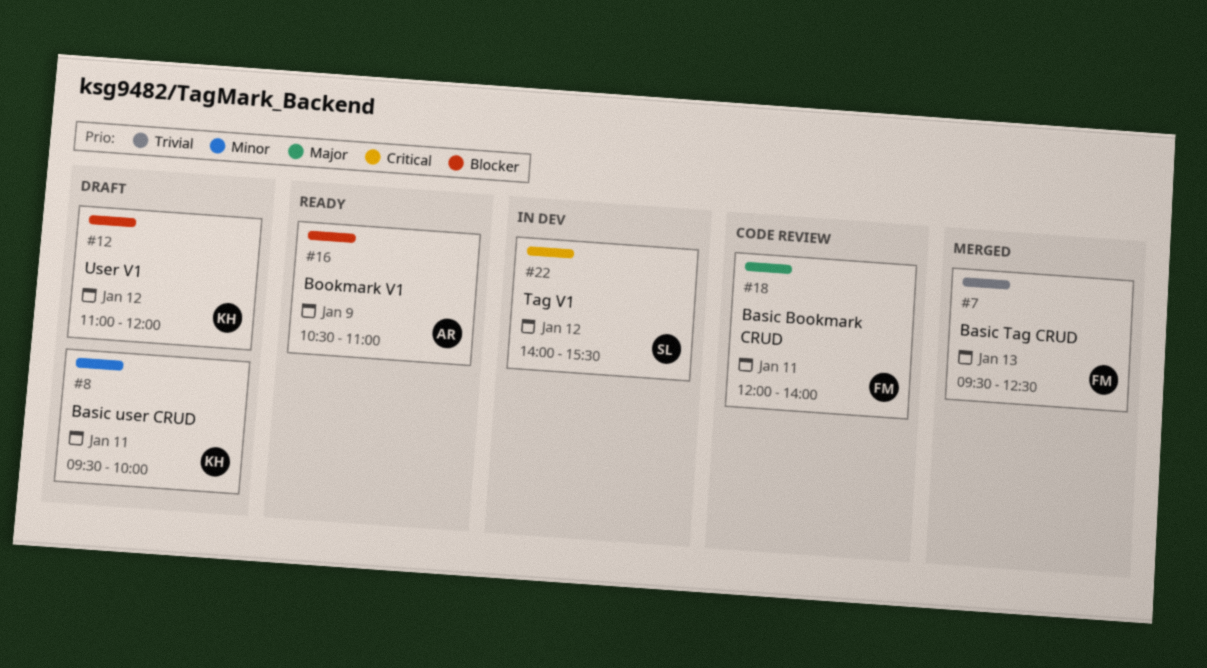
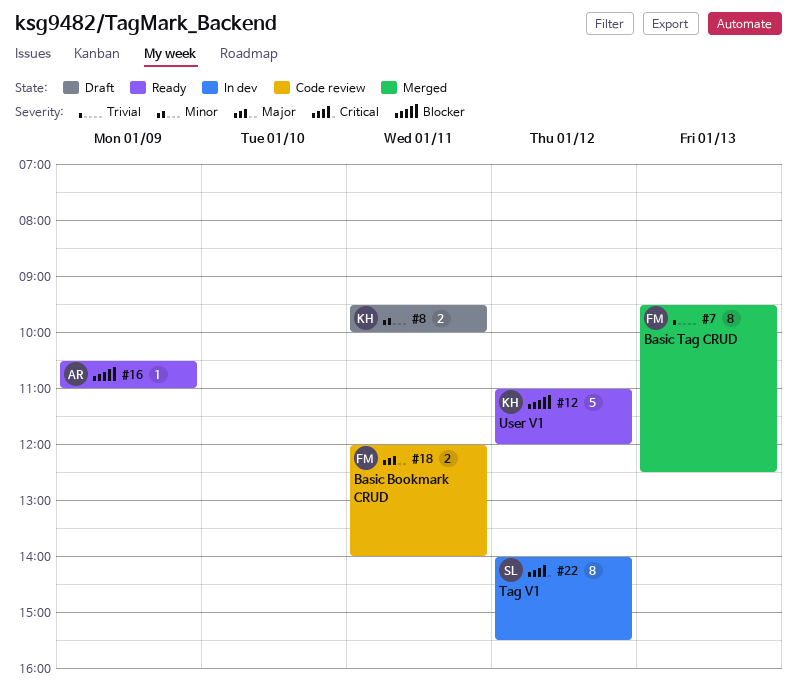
#12, status: Draft -> Ready

